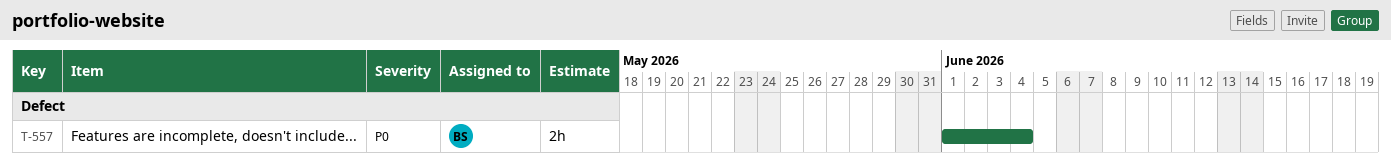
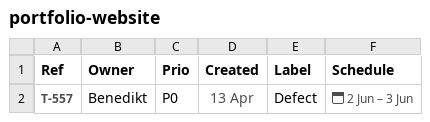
T-557, start: Jun 1 -> Jun 2
T-557, due: Jun 4 -> Jun 3

